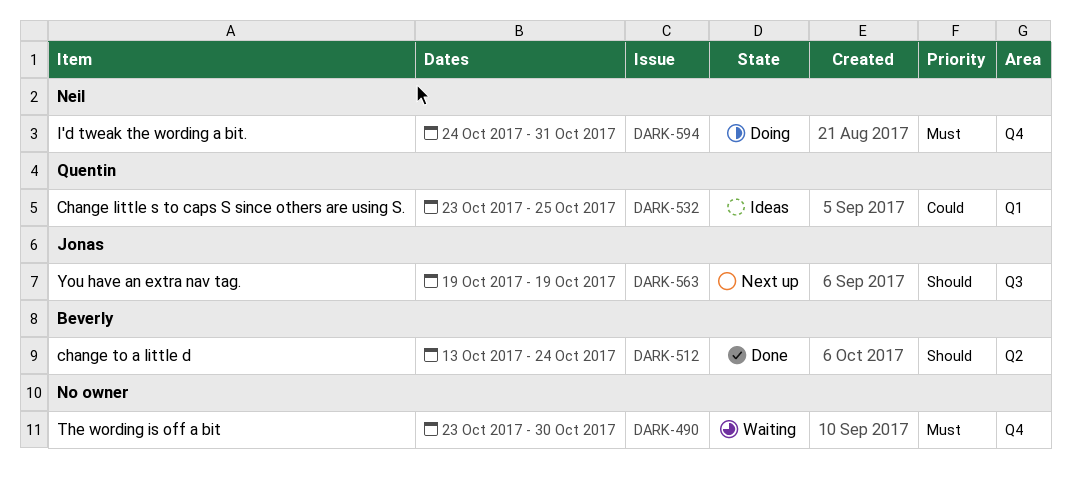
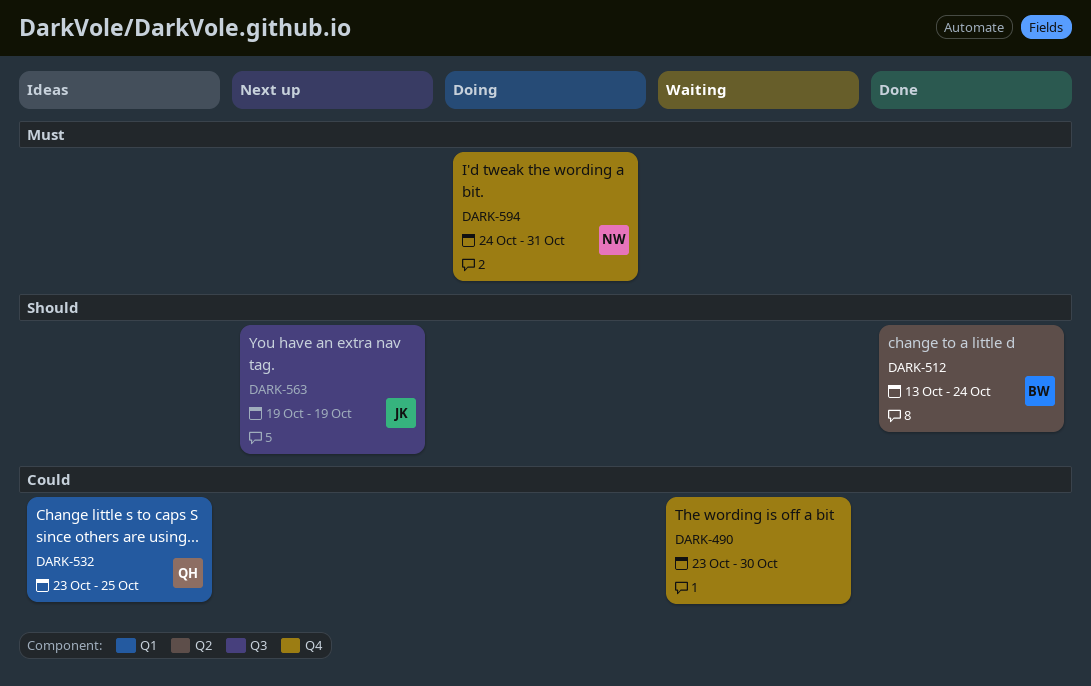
DARK-490, priority: Must -> Could

